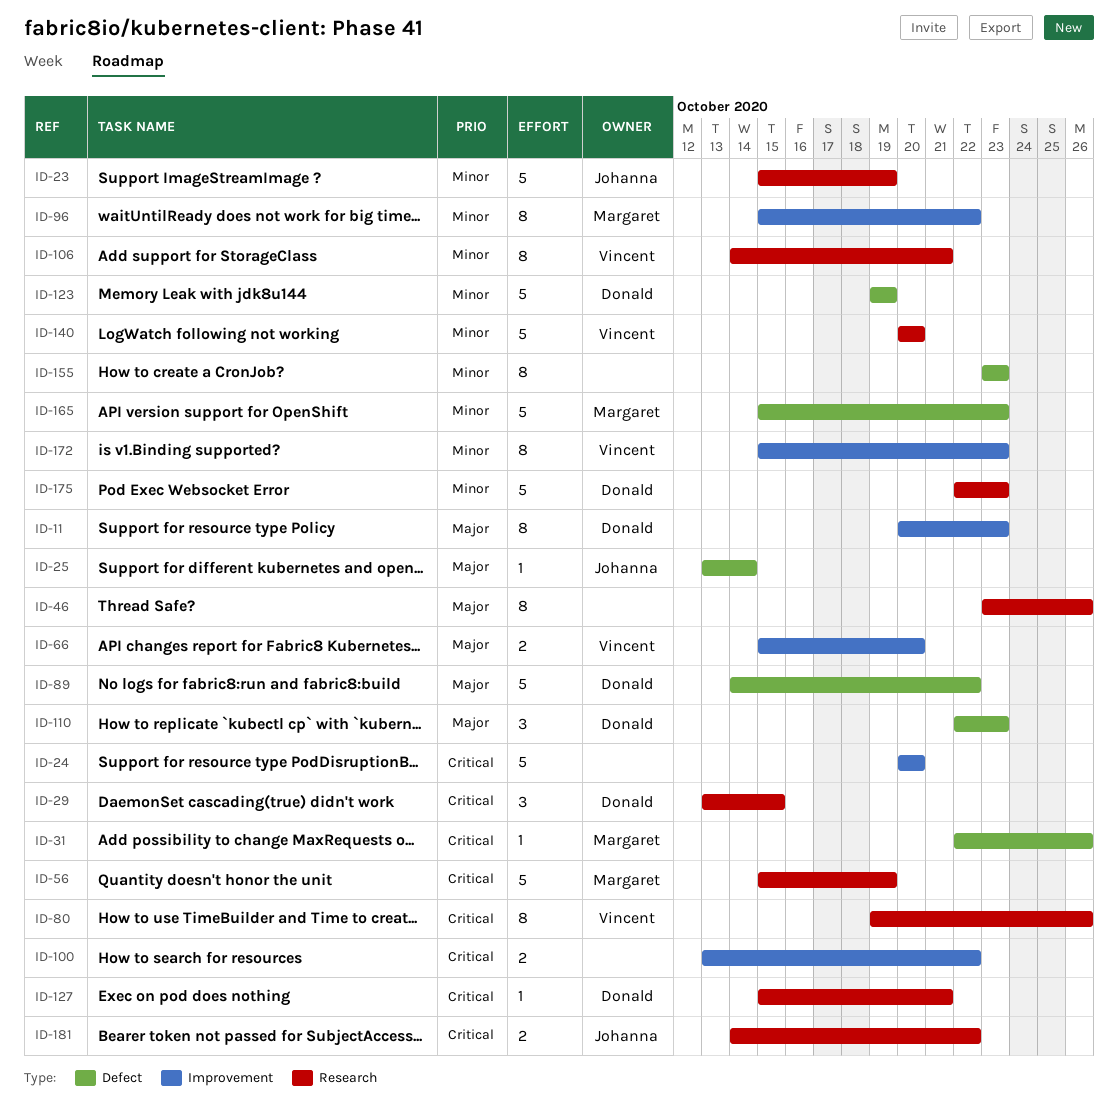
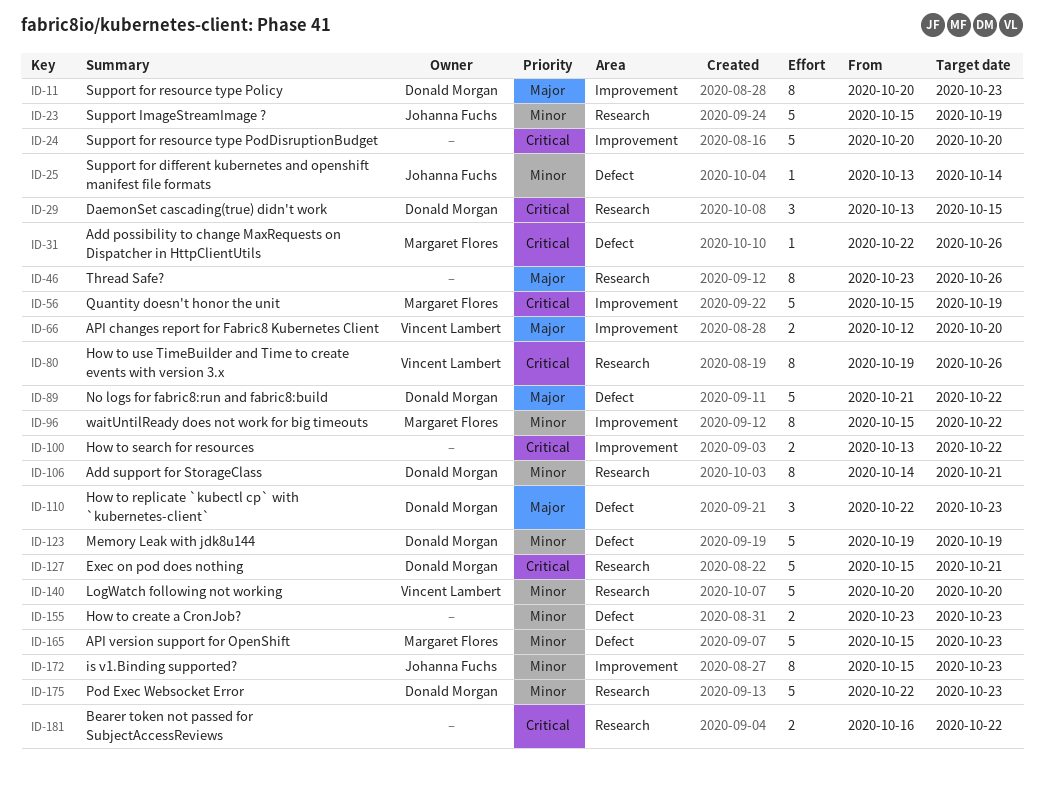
ID-25, priority: Major -> Minor
ID-56, label: Research -> Improvement
ID-66, start: Oct 15 -> Oct 12
ID-89, start: Oct 14 -> Oct 21
ID-106, owner: Vincent Lambert -> Donald Morgan
ID-127, estimate: 1 -> 5
ID-155, estimate: 8 -> 2
ID-172, owner: Vincent Lambert -> Johanna Fuchs
ID-181, owner: Johanna Fuchs -> none
ID-181, start: Oct 14 -> Oct 16

